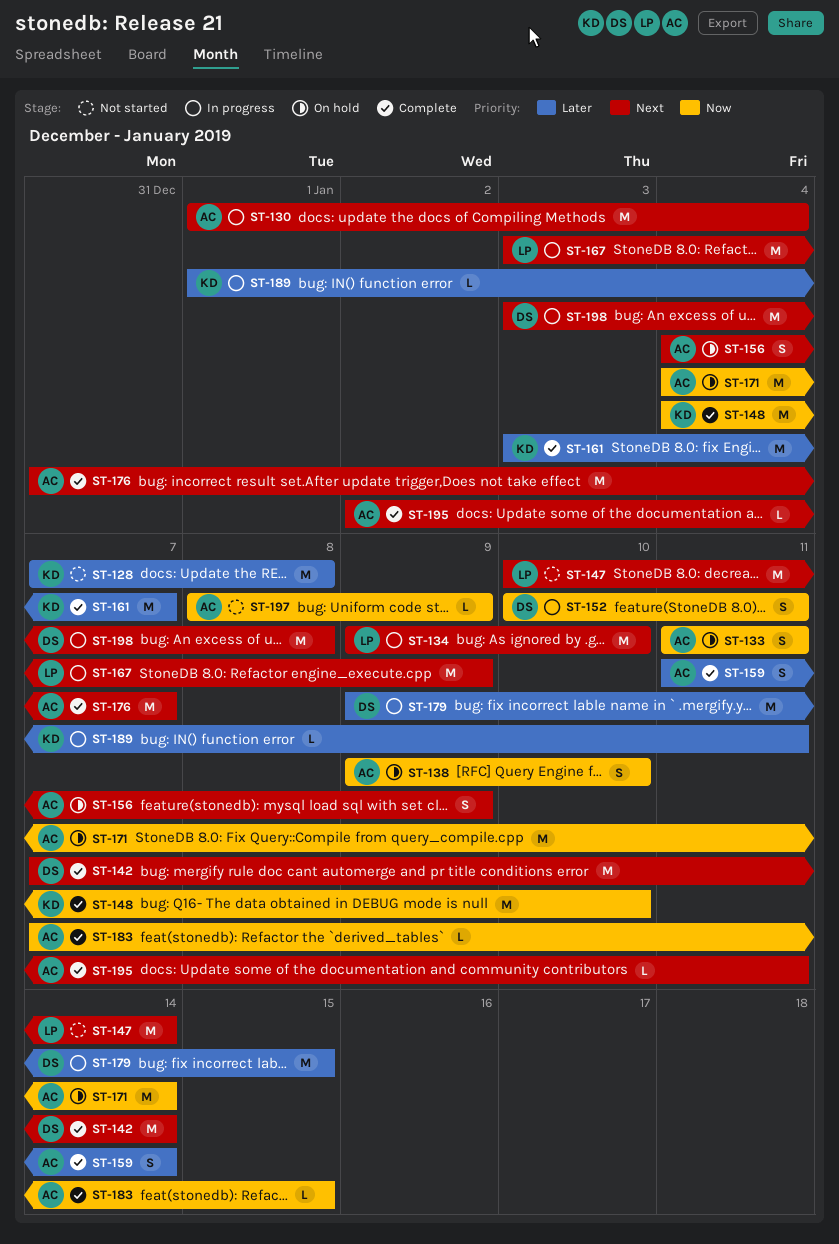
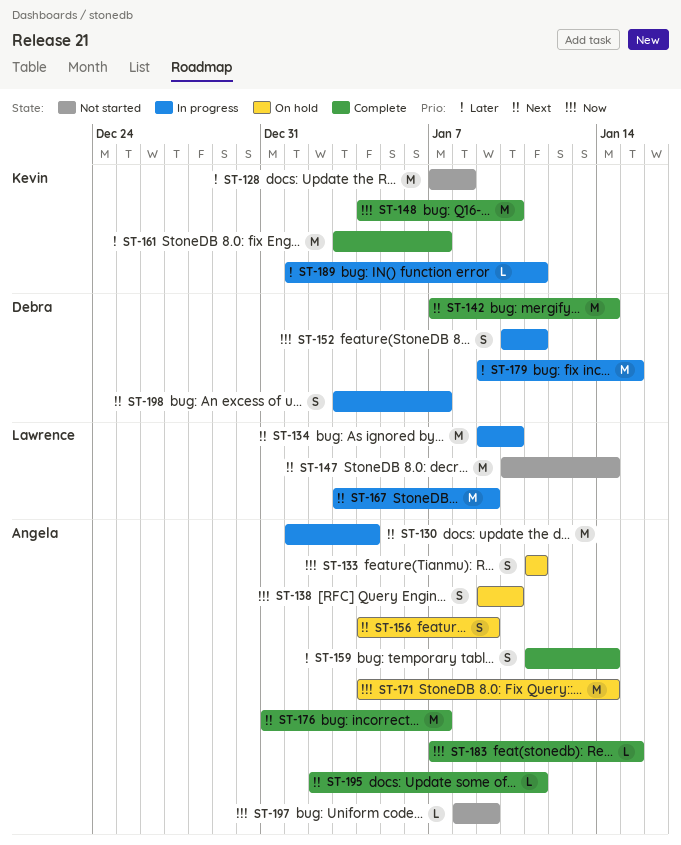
ST-198, estimate: M -> S
ST-198, due: Jan 8 -> Jan 7

